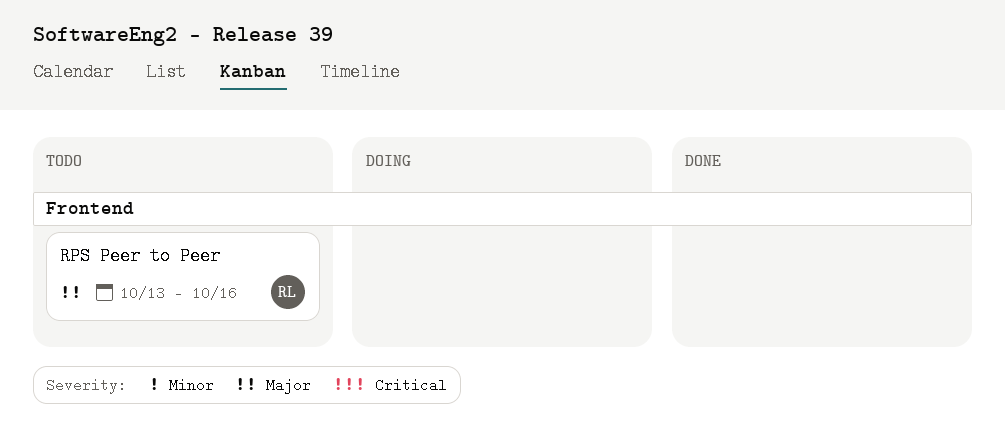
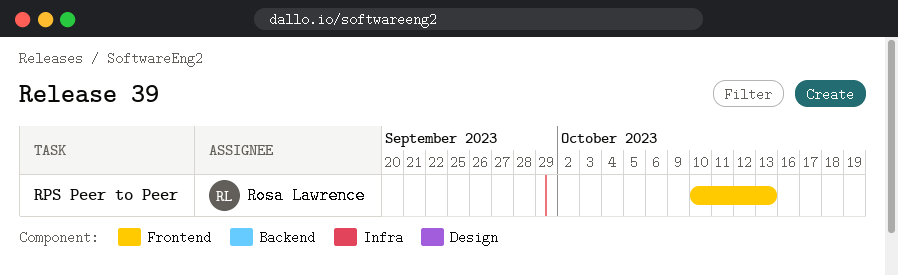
RPS Peer to Peer, start: Oct 13 -> Oct 10
RPS Peer to Peer, due: Oct 16 -> Oct 13

